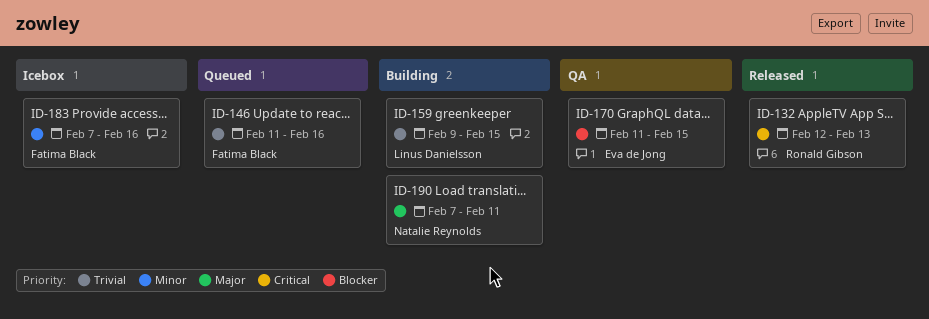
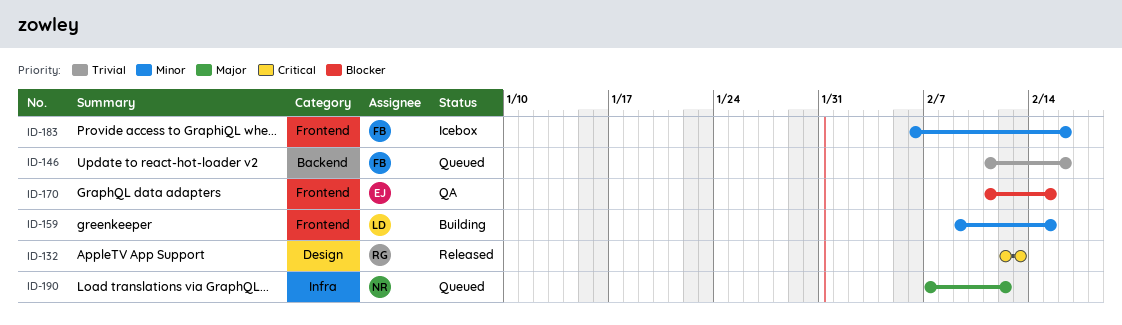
ID-159, priority: Trivial -> Minor
ID-183, start: Feb 7 -> Feb 6
ID-190, status: Building -> Queued
ID-190, due: Feb 11 -> Feb 12

